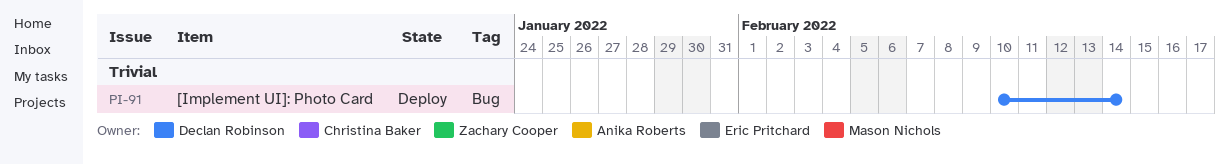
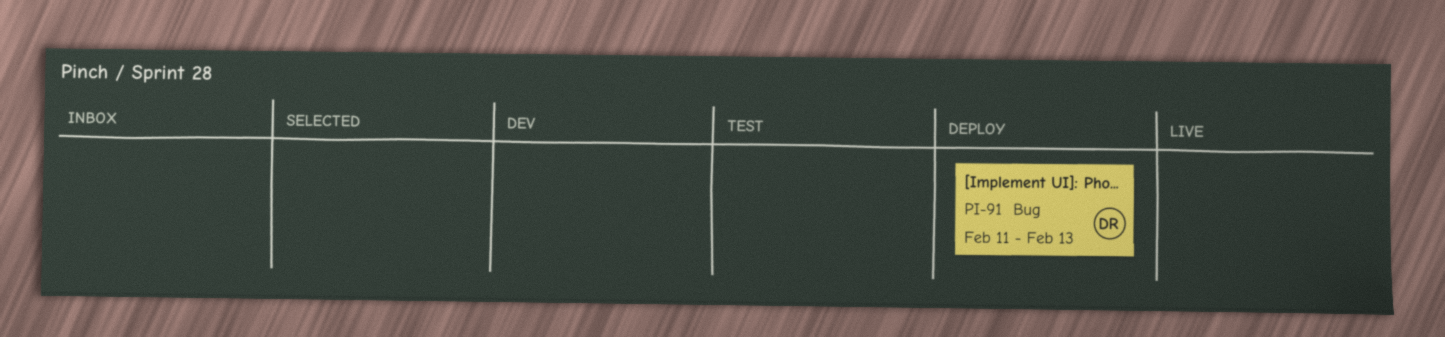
PI-91, start: Feb 10 -> Feb 11
PI-91, due: Feb 14 -> Feb 13

